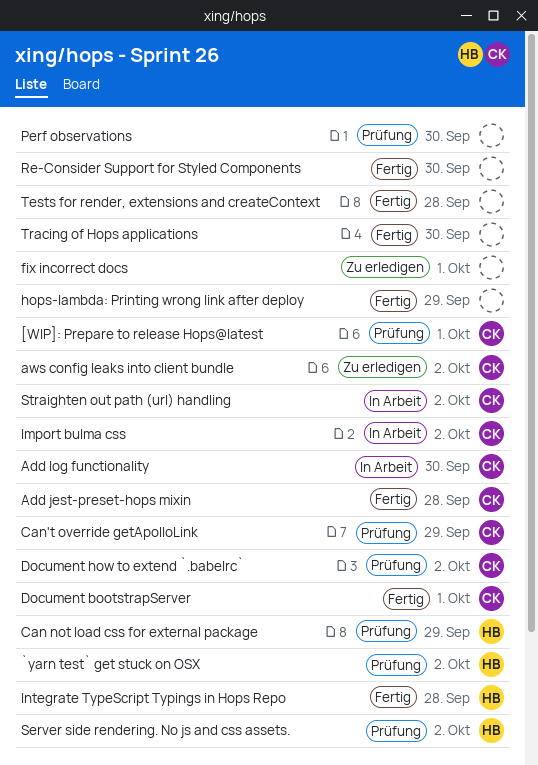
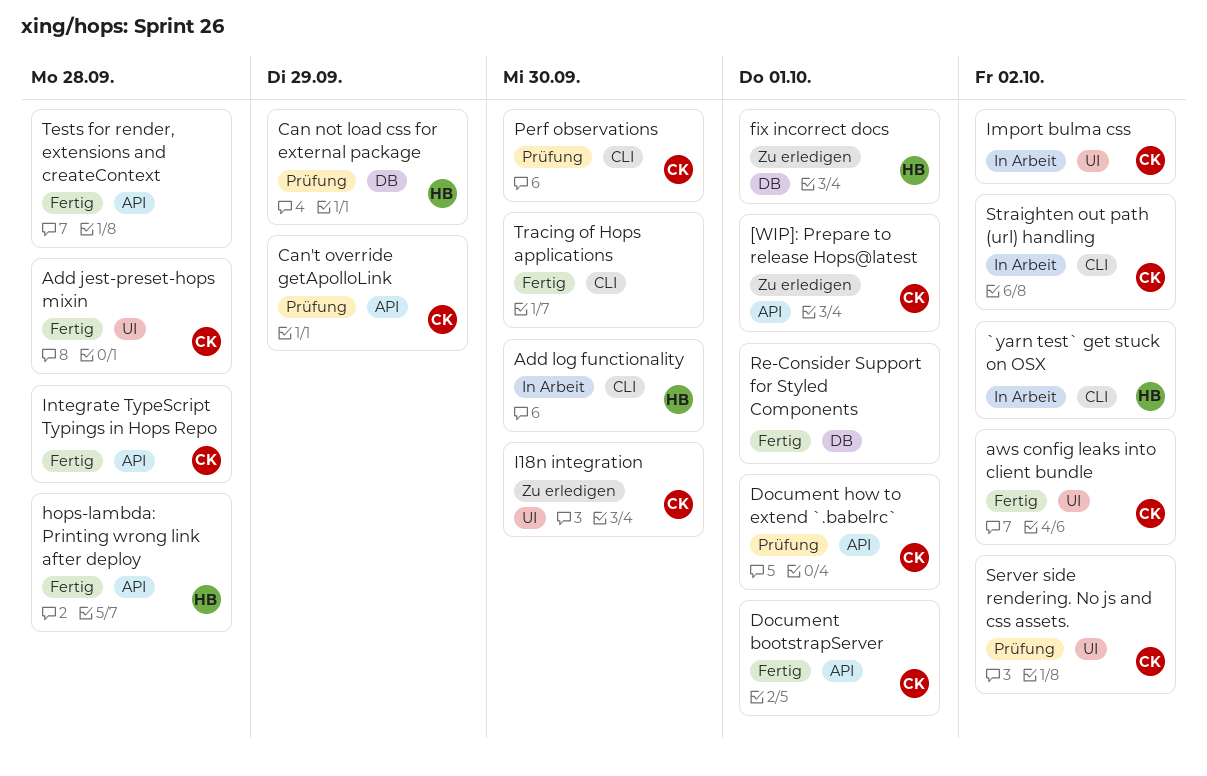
[WIP]: Prepare to release Hops@latest, status: Prüfung -> Zu erledigen
`yarn test` get stuck on OSX, status: Prüfung -> In Arbeit
Add log functionality, owner: CK -> HB
aws config leaks into client bundle, status: Zu erledigen -> Fertig
Document how to extend `.babelrc`, due: Oct 2 -> Oct 1
fix incorrect docs, owner: none -> HB
hops-lambda: Printing wrong link after deploy, owner: none -> HB
hops-lambda: Printing wrong link after deploy, due: Sep 29 -> Sep 28
I18n integration: none -> present
Integrate TypeScript Typings in Hops Repo, owner: HB -> CK
Perf observations, owner: none -> CK
Re-Consider Support for Styled Components, due: Sep 30 -> Oct 1
Server side rendering. No js and css assets., owner: HB -> CK

